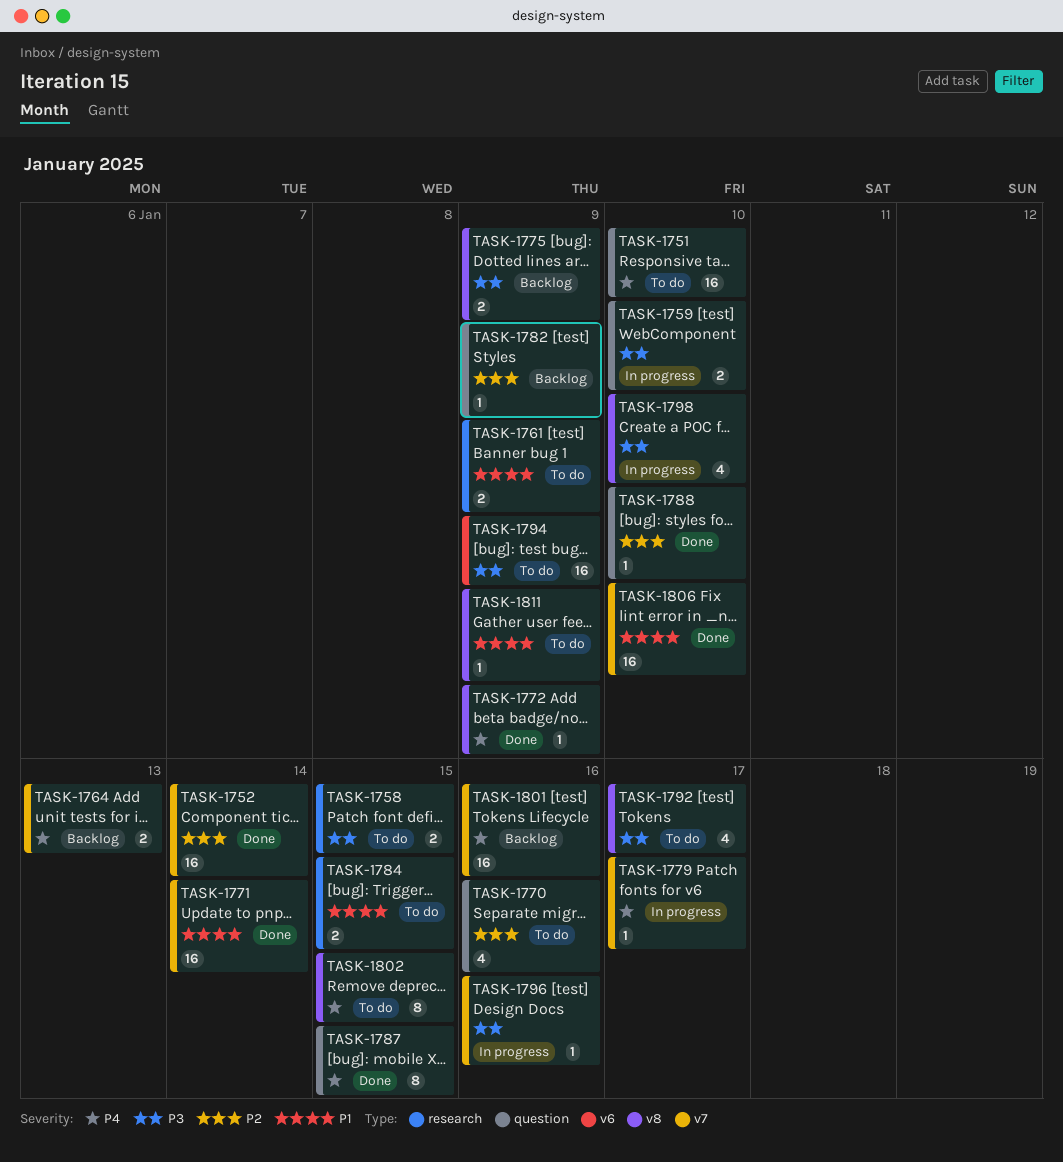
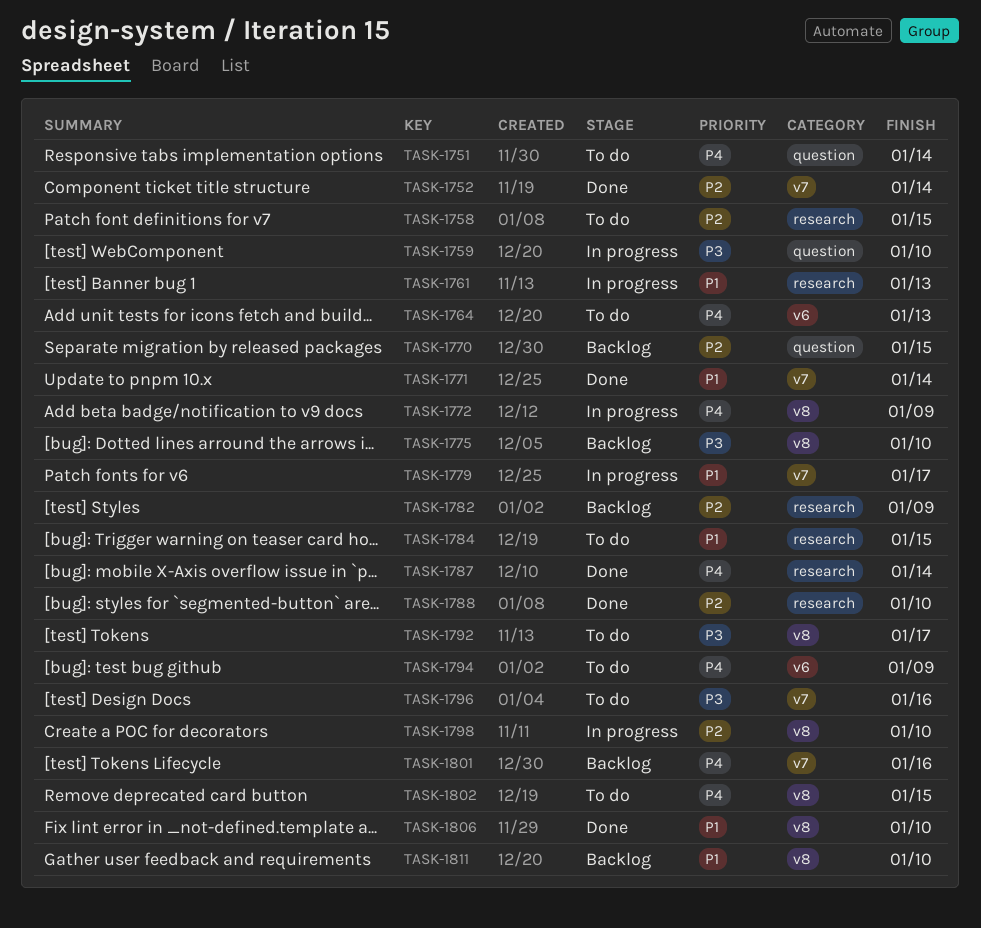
TASK-1751, due: Jan 10 -> Jan 14
TASK-1758, priority: P3 -> P2
TASK-1761, status: To do -> In progress
TASK-1761, due: Jan 9 -> Jan 13
TASK-1764, status: Backlog -> To do
TASK-1764, label: v7 -> v6
TASK-1770, status: To do -> Backlog
TASK-1770, due: Jan 16 -> Jan 15
TASK-1772, status: Done -> In progress
TASK-1775, due: Jan 9 -> Jan 10
TASK-1779, priority: P4 -> P1
TASK-1782, label: question -> research
TASK-1787, label: question -> research
TASK-1787, due: Jan 15 -> Jan 14
TASK-1788, label: question -> research
TASK-1794, priority: P3 -> P4
TASK-1796, status: In progress -> To do
TASK-1798, priority: P3 -> P2
TASK-1806, label: v7 -> v8
TASK-1811, status: To do -> Backlog
TASK-1811, due: Jan 9 -> Jan 10

